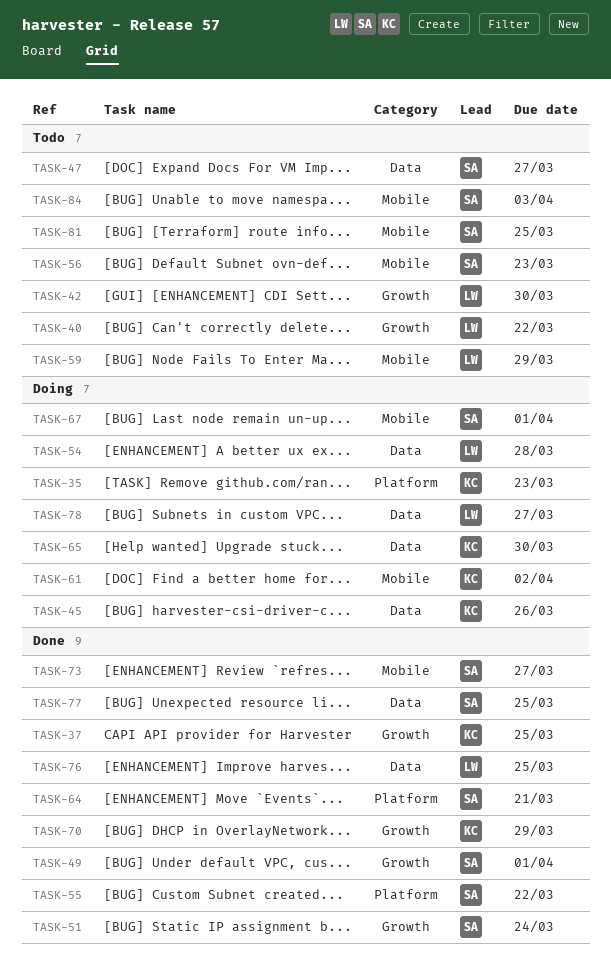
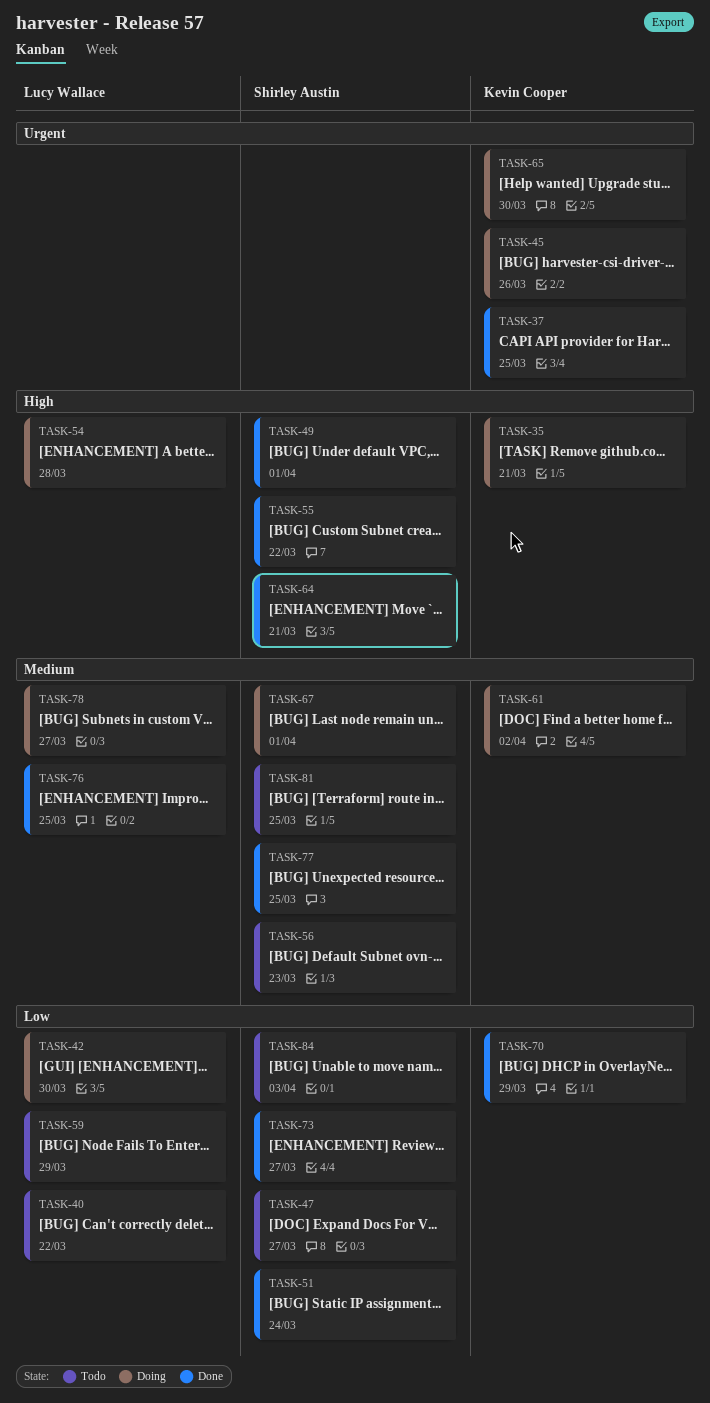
TASK-35, due: Mar 23 -> Mar 21
TASK-42, status: Todo -> Doing

